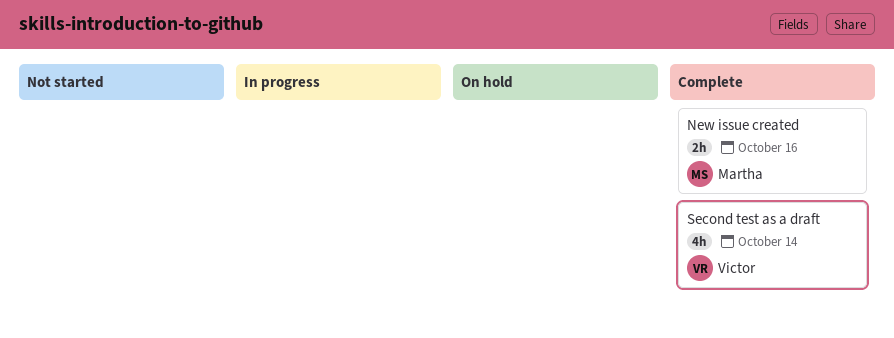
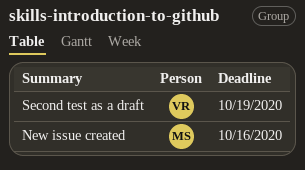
Second test as a draft, due: Oct 14 -> Oct 19

